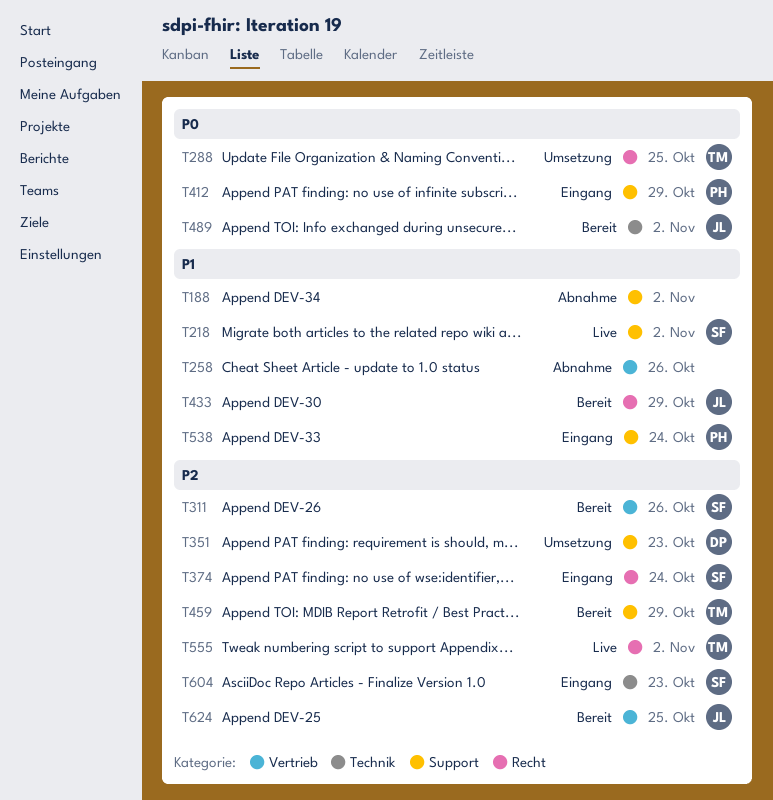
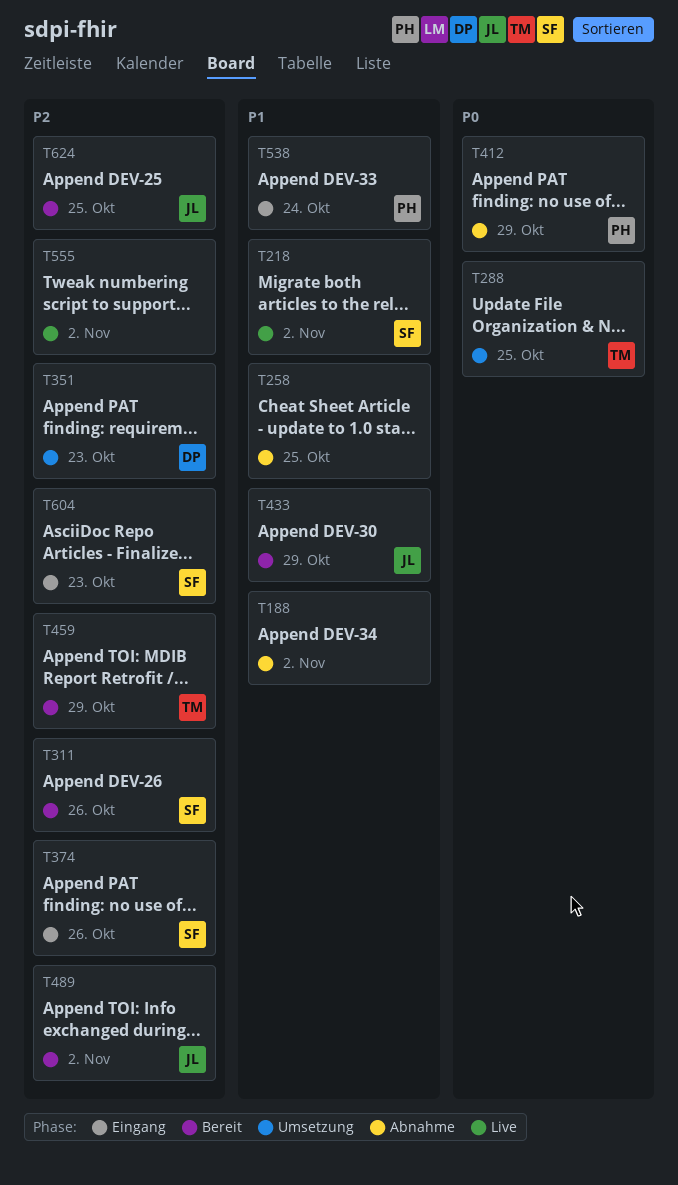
T258, due: Oct 26 -> Oct 25
T374, due: Oct 24 -> Oct 26
T412, status: Eingang -> Abnahme
T489, priority: P0 -> P2
T555, owner: TM -> none

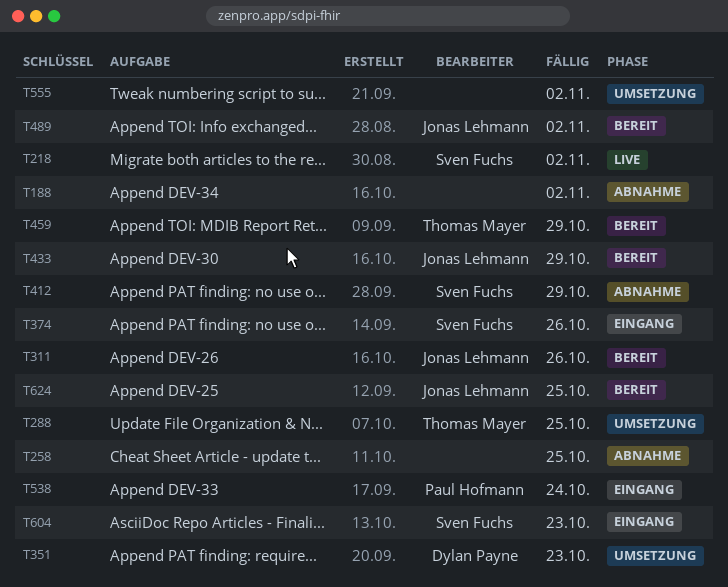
T311, owner: Sven Fuchs -> Jonas Lehmann
T412, owner: Paul Hofmann -> Sven Fuchs
T555, status: Live -> Umsetzung

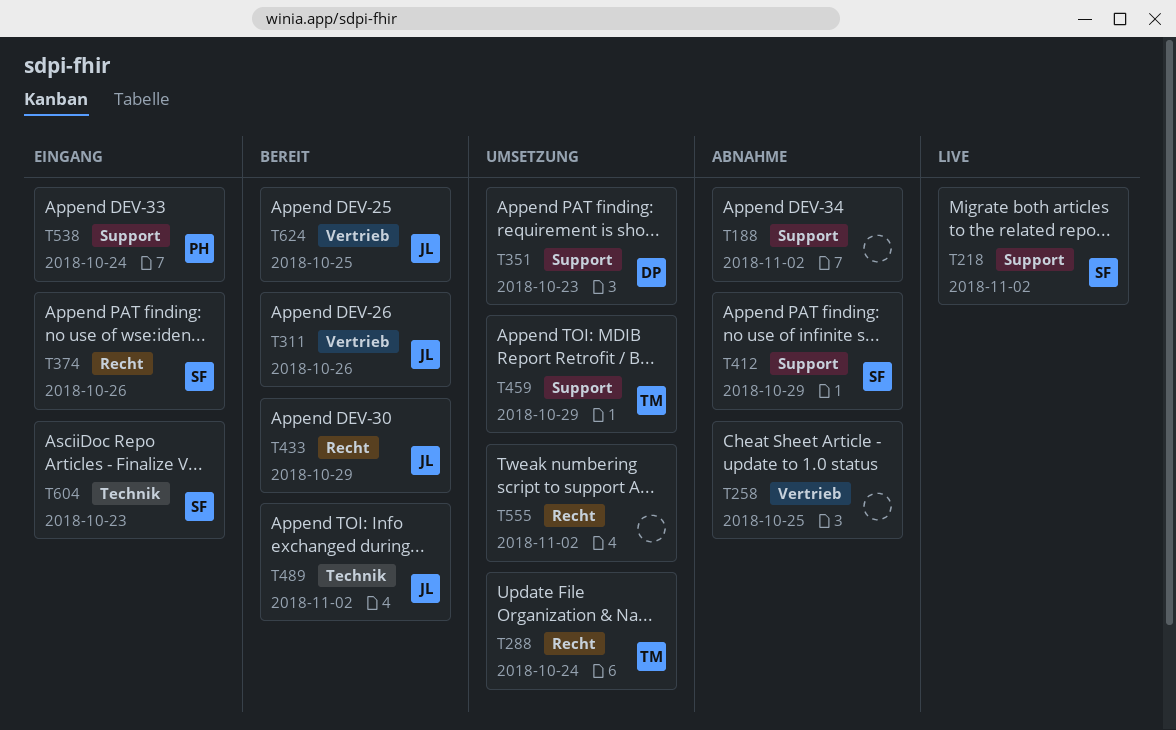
T288, due: Oct 25 -> Oct 24
T459, status: Bereit -> Umsetzung

